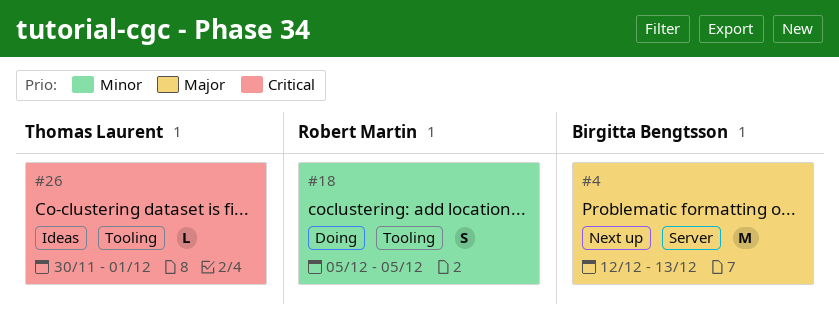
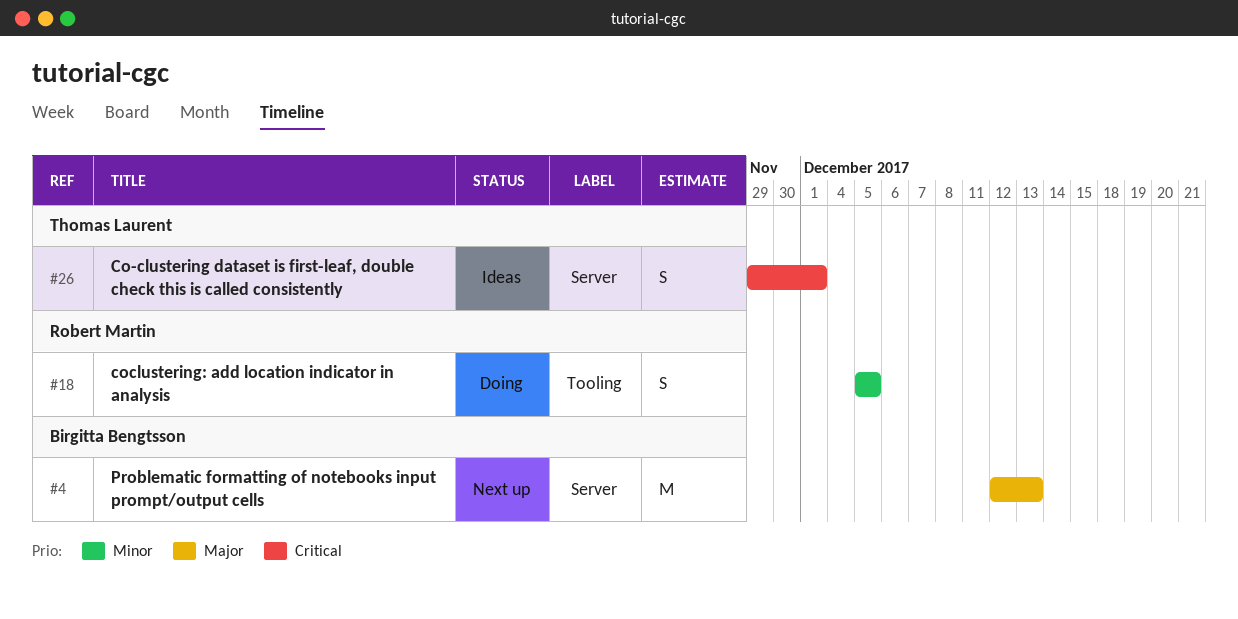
#26, label: Tooling -> Server
#26, estimate: L -> S
#26, start: Nov 30 -> Nov 29

